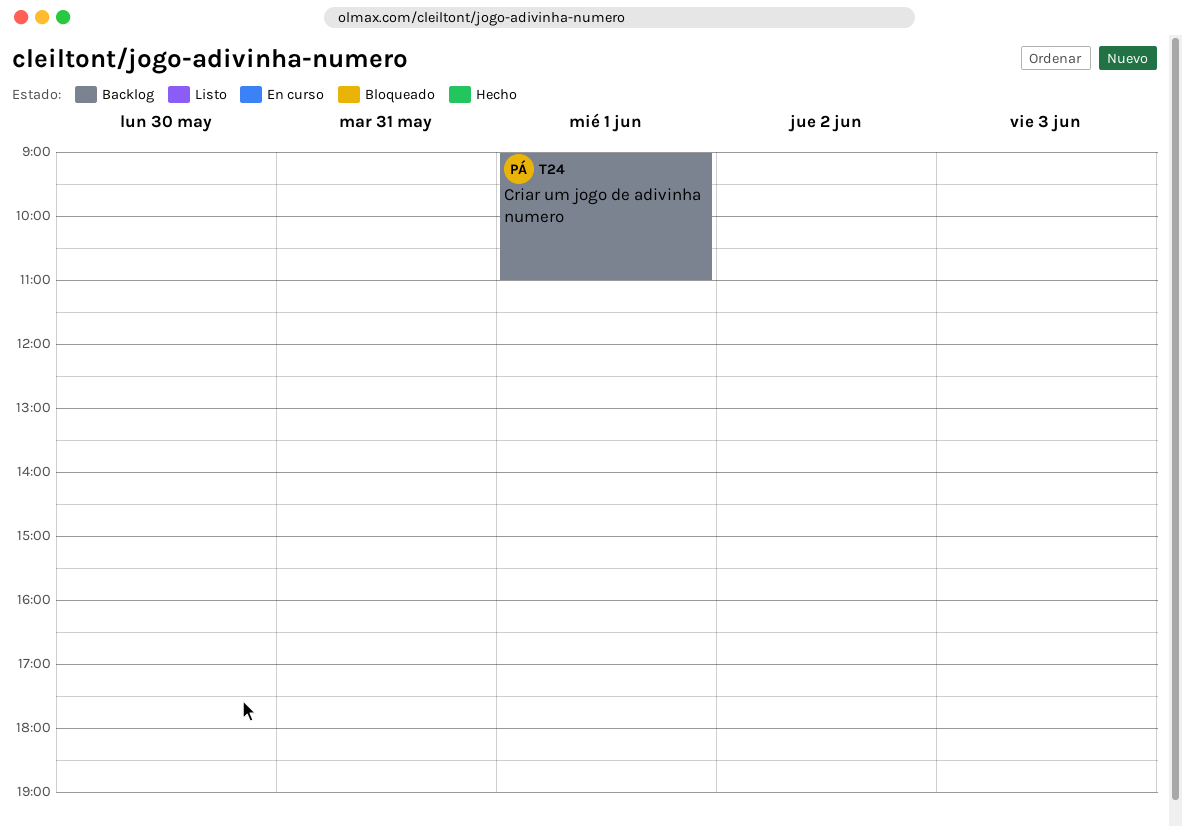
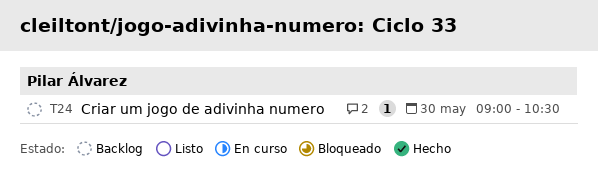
T24, day: Jun 1 -> May 30
T24, ends: 11:00 -> 10:30

